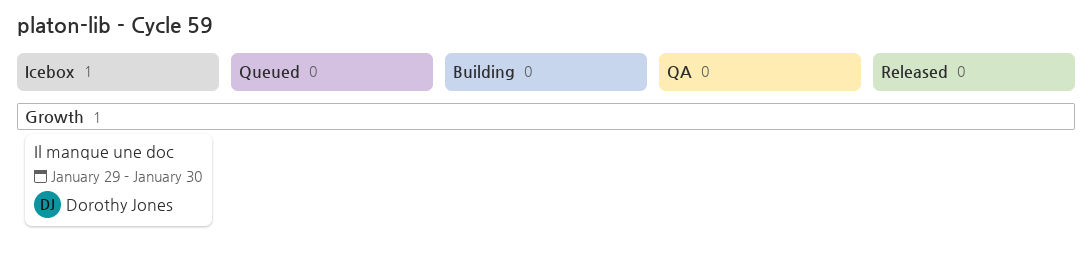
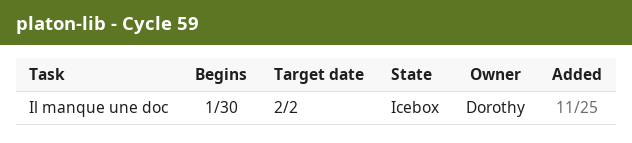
Il manque une doc, start: Jan 29 -> Jan 30
Il manque une doc, due: Jan 30 -> Feb 2

